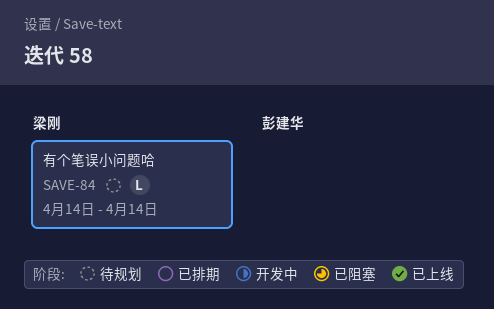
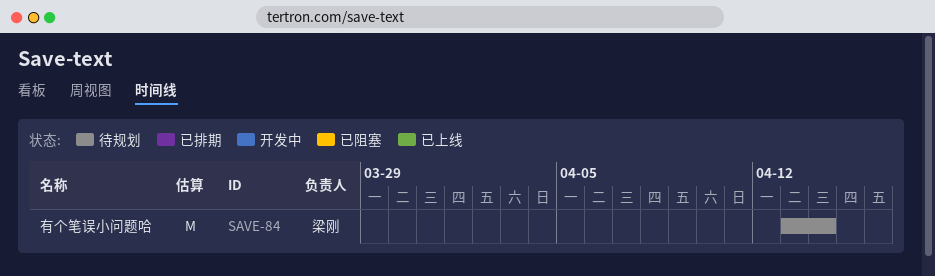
SAVE-84, estimate: L -> M
SAVE-84, start: Apr 14 -> Apr 13

